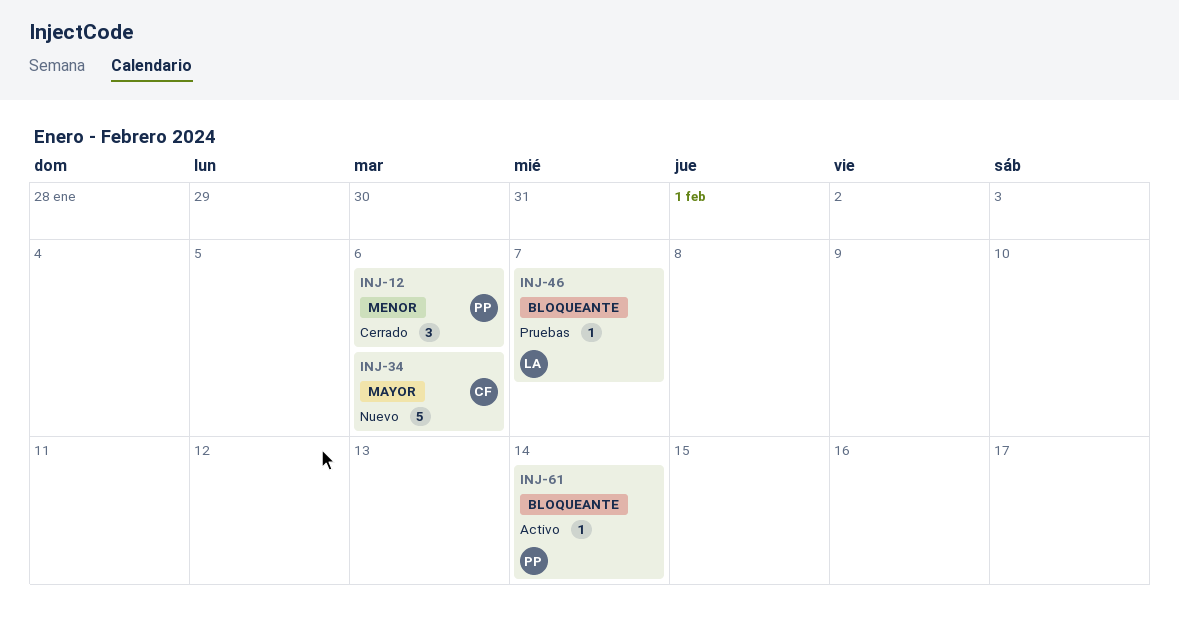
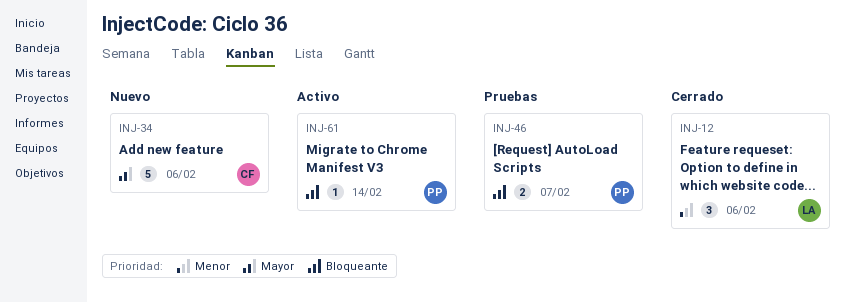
INJ-12, owner: PP -> LA
INJ-46, owner: LA -> PP
INJ-46, estimate: 1 -> 2

